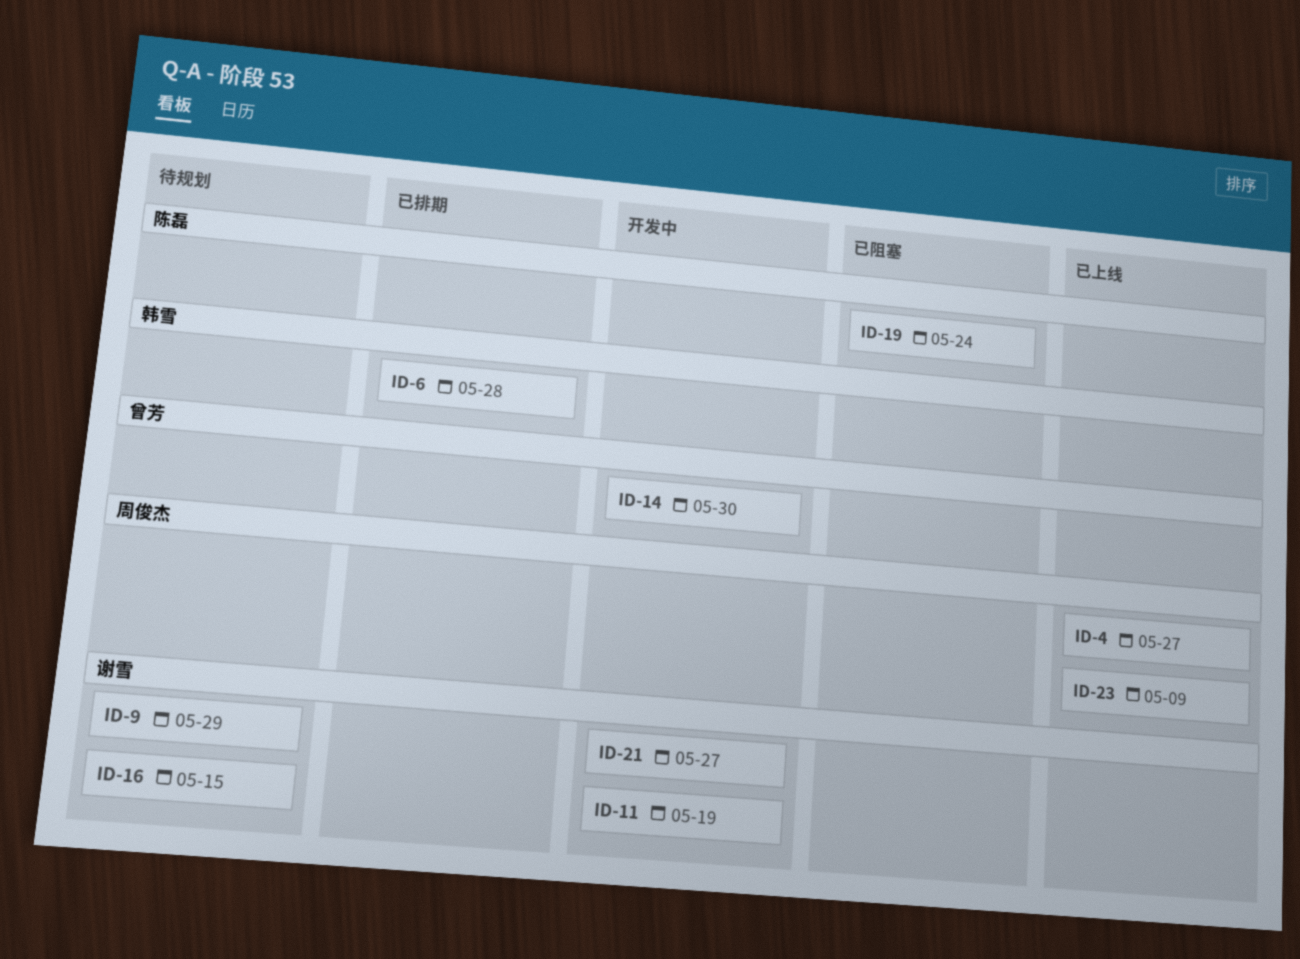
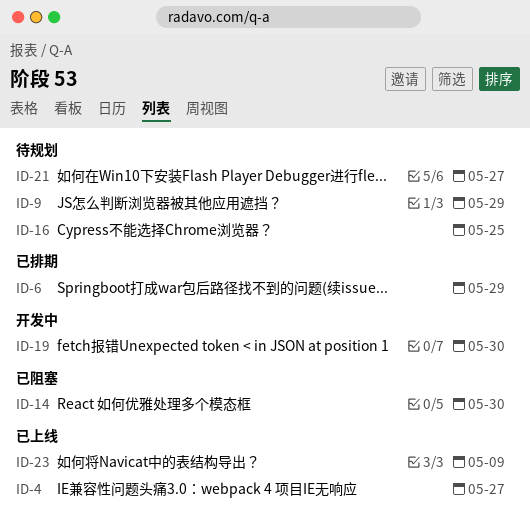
ID-6, due: May 28 -> May 29
ID-11: present -> none
ID-14, status: 开发中 -> 已阻塞
ID-16, due: May 15 -> May 25
ID-19, status: 已阻塞 -> 开发中
ID-19, due: May 24 -> May 30
ID-21, status: 开发中 -> 待规划

